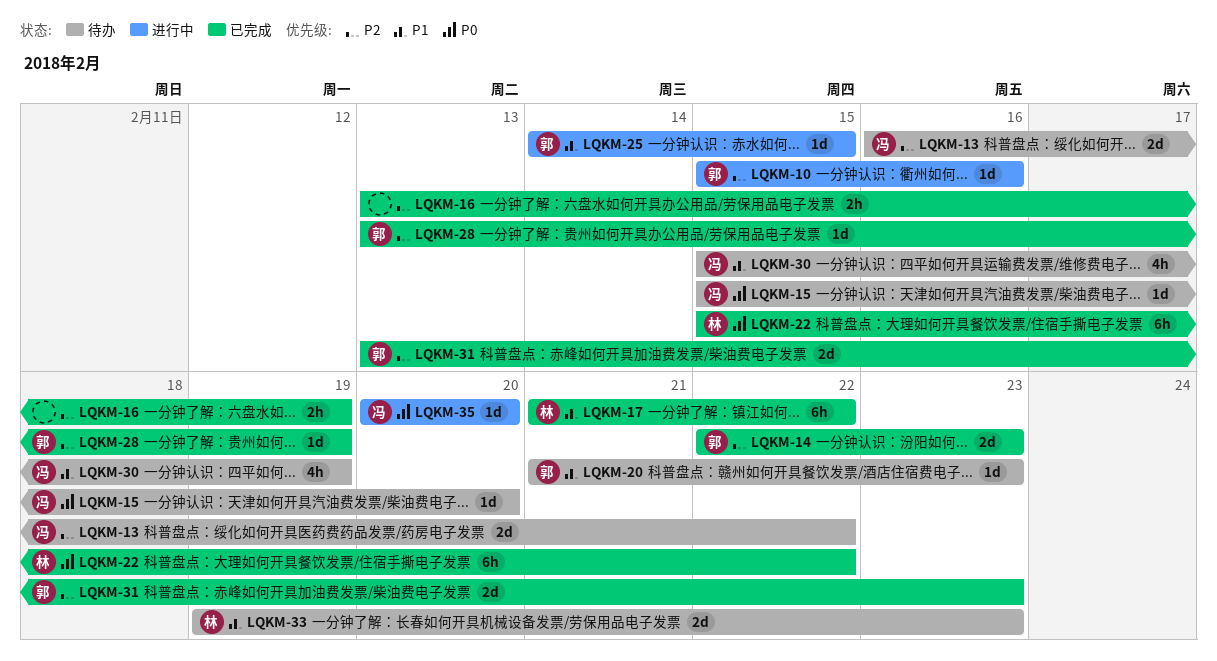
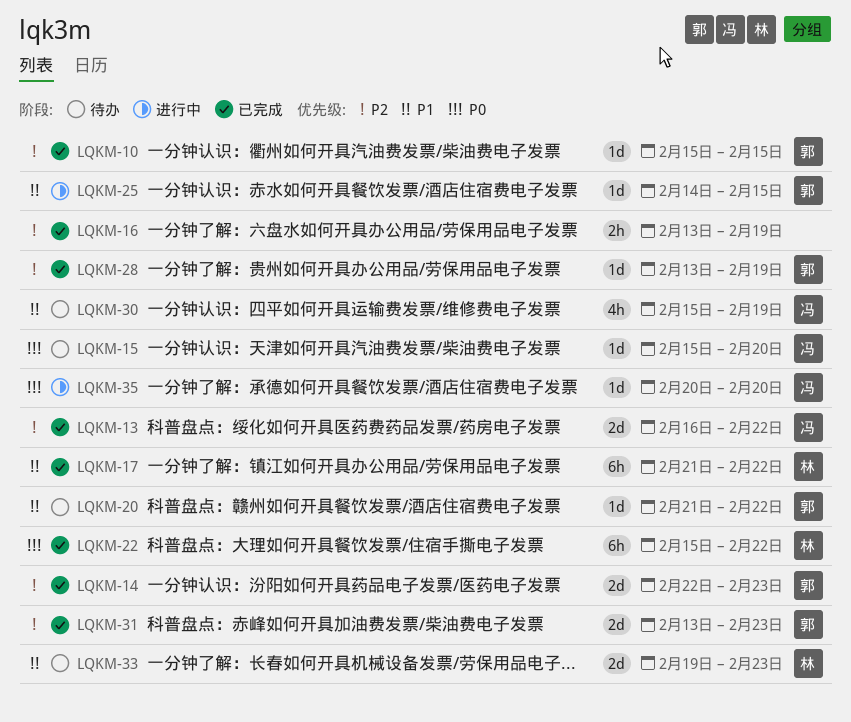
LQKM-10, status: 进行中 -> 已完成
LQKM-10, due: Feb 16 -> Feb 15
LQKM-13, status: 待办 -> 已完成
LQKM-20, due: Feb 23 -> Feb 22

